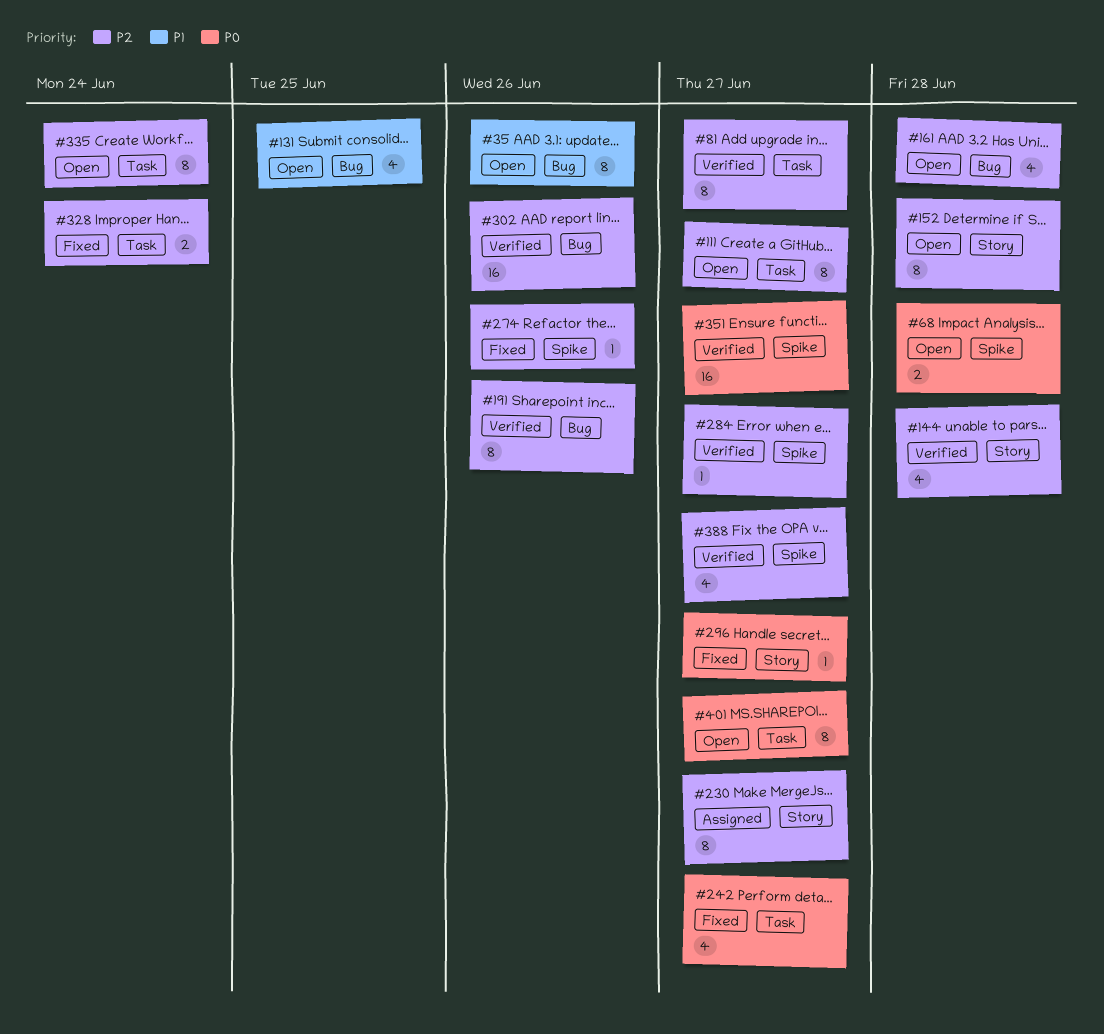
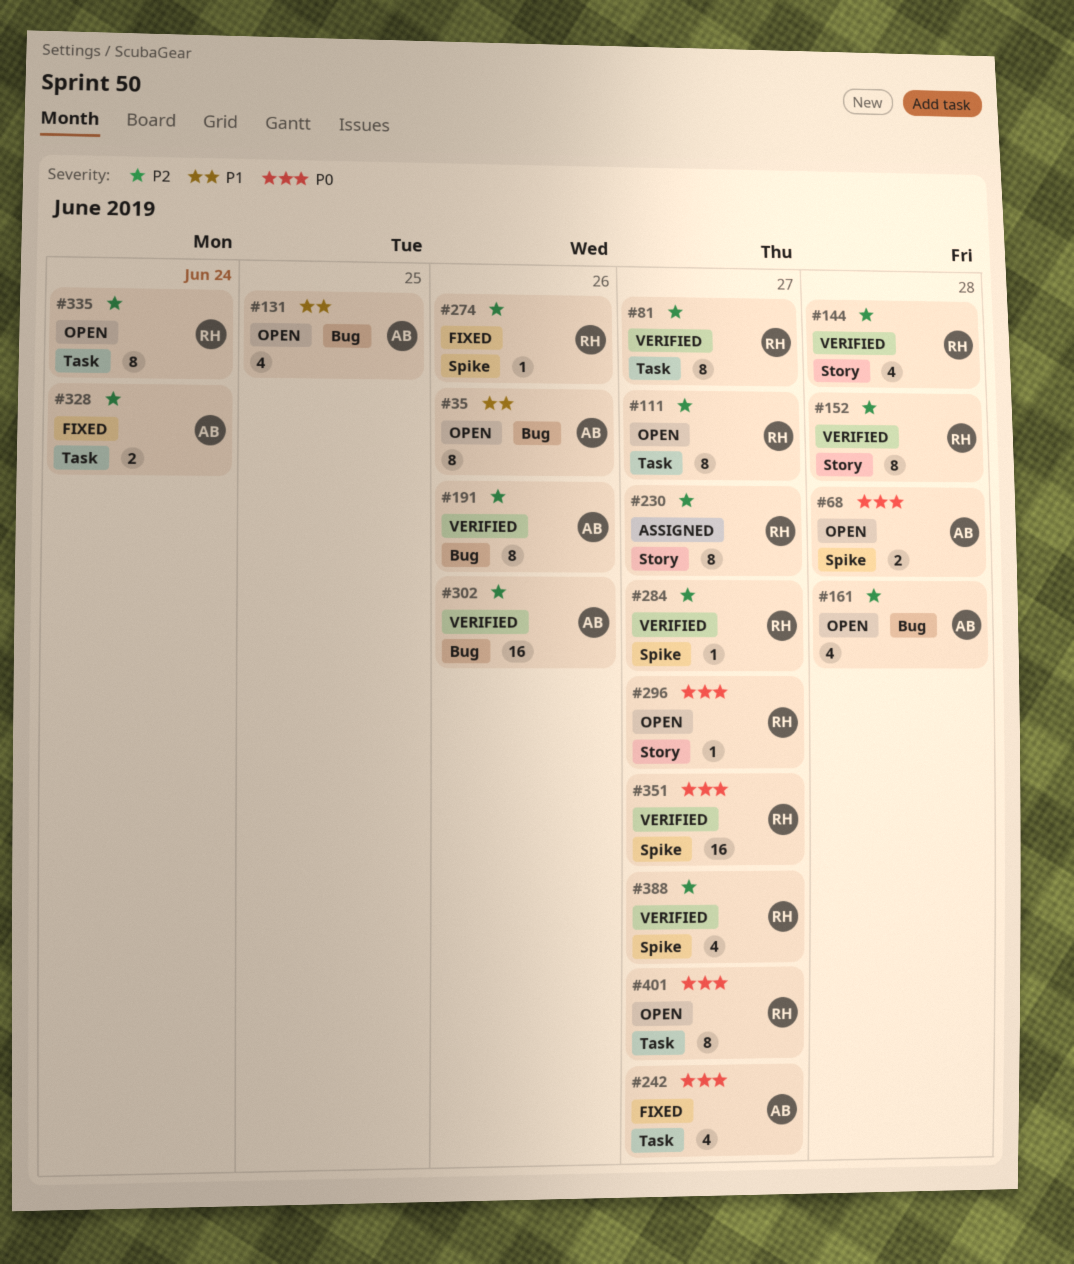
#152, status: Open -> Verified
#296, status: Fixed -> Open

